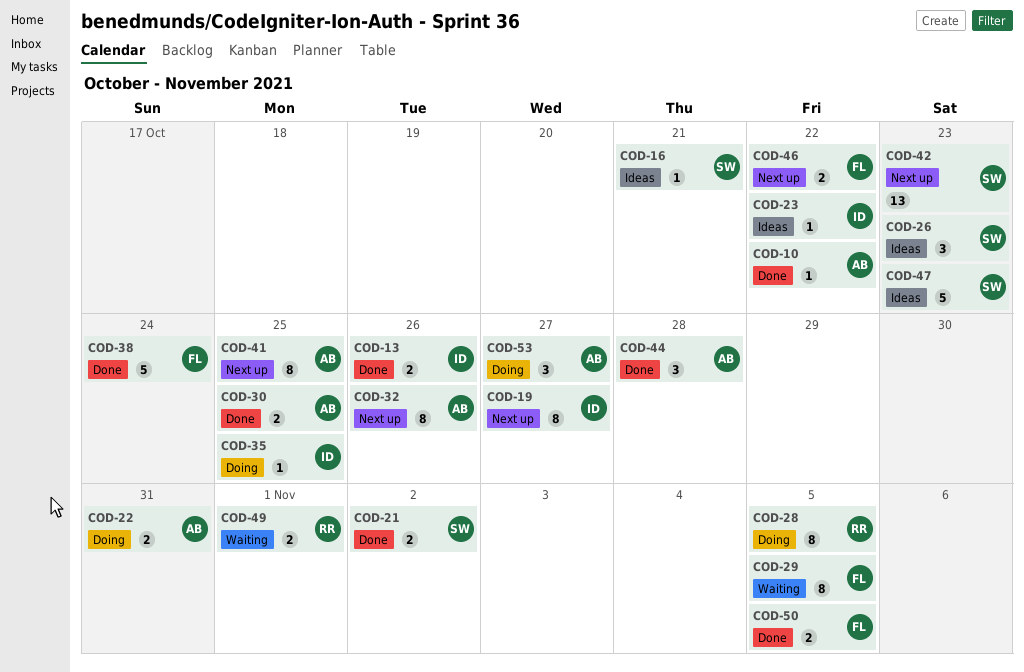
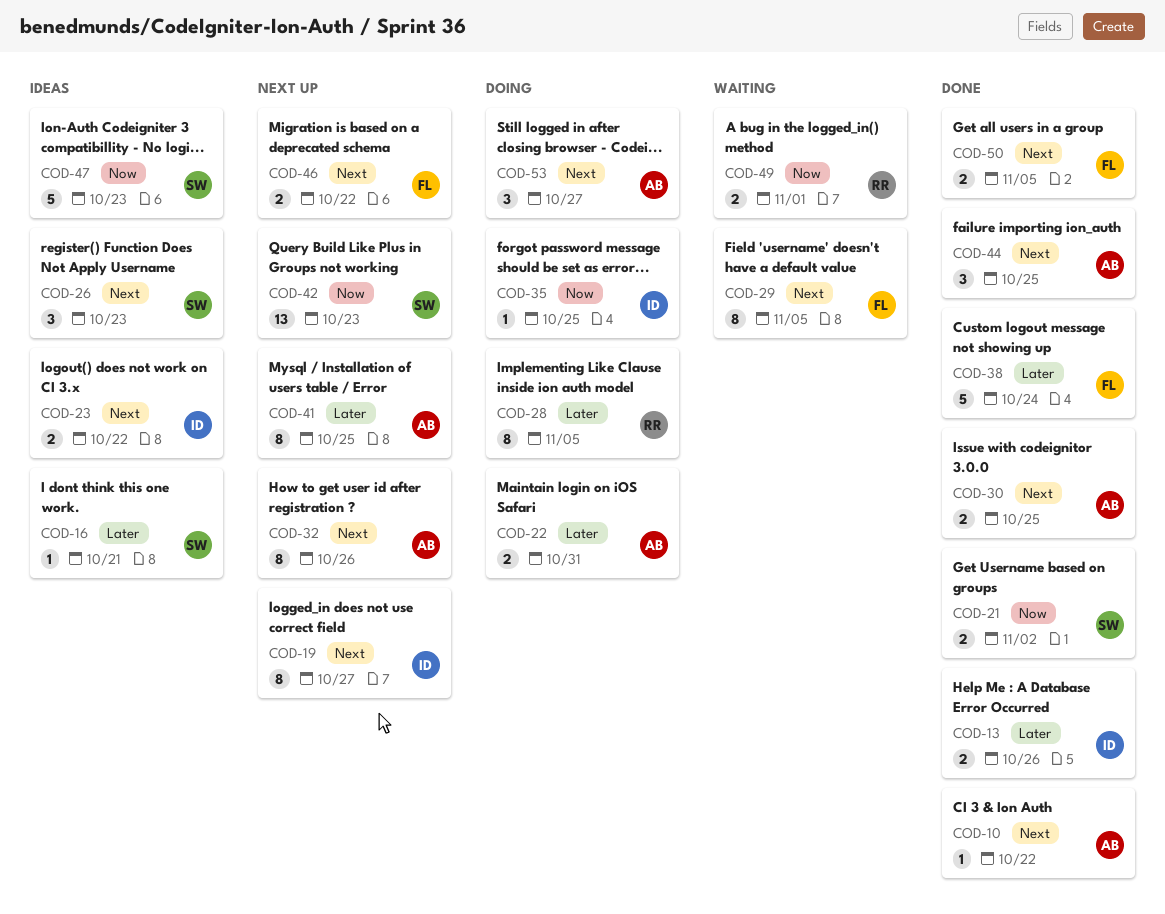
COD-23, estimate: 1 -> 2
COD-44, due: Oct 28 -> Oct 25

